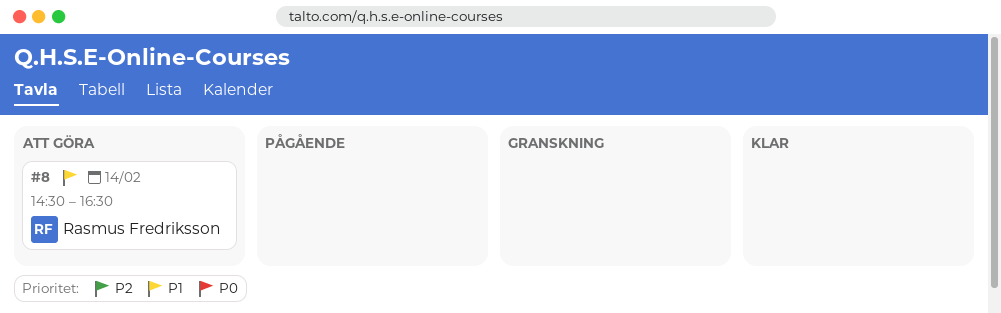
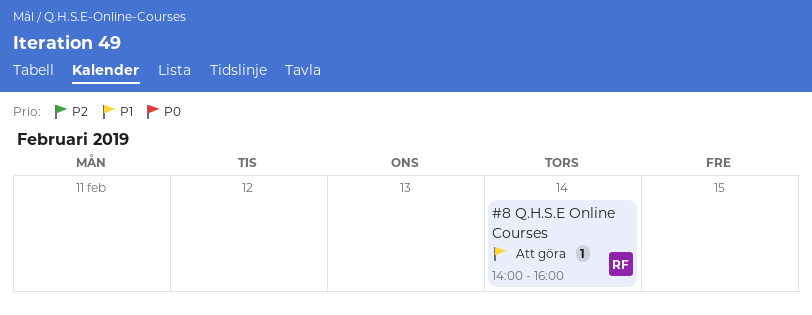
#8, begins: 14:30 -> 14:00
#8, ends: 16:30 -> 16:00

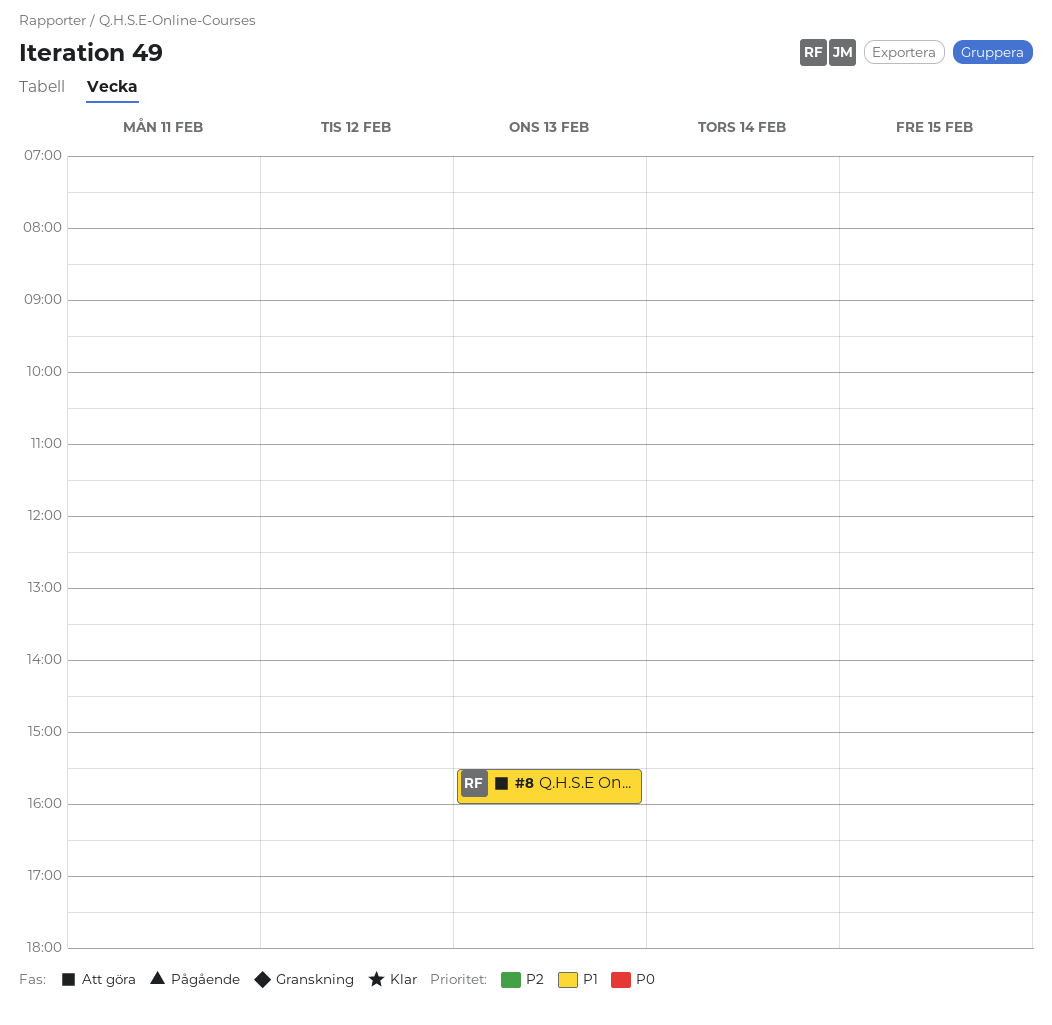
#8, day: Feb 14 -> Feb 13
#8, begins: 14:00 -> 15:30

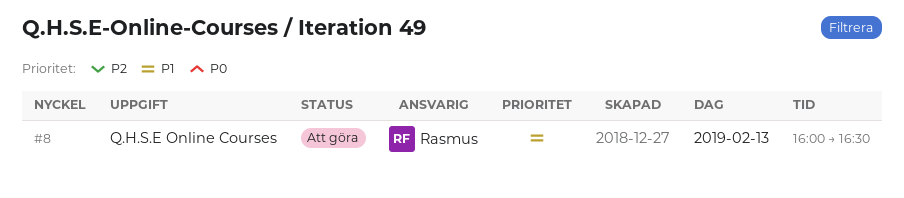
#8, begins: 15:30 -> 16:00
#8, ends: 16:00 -> 16:30

